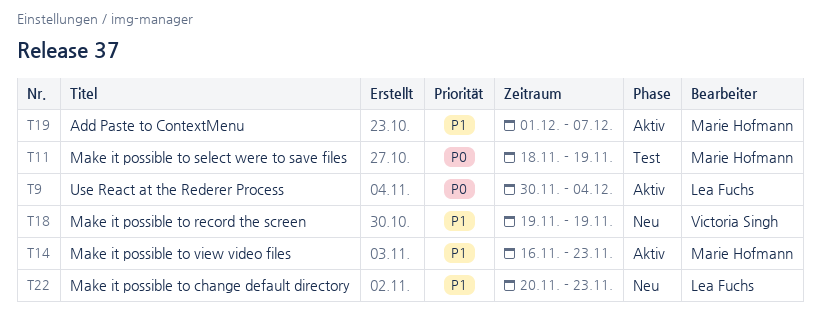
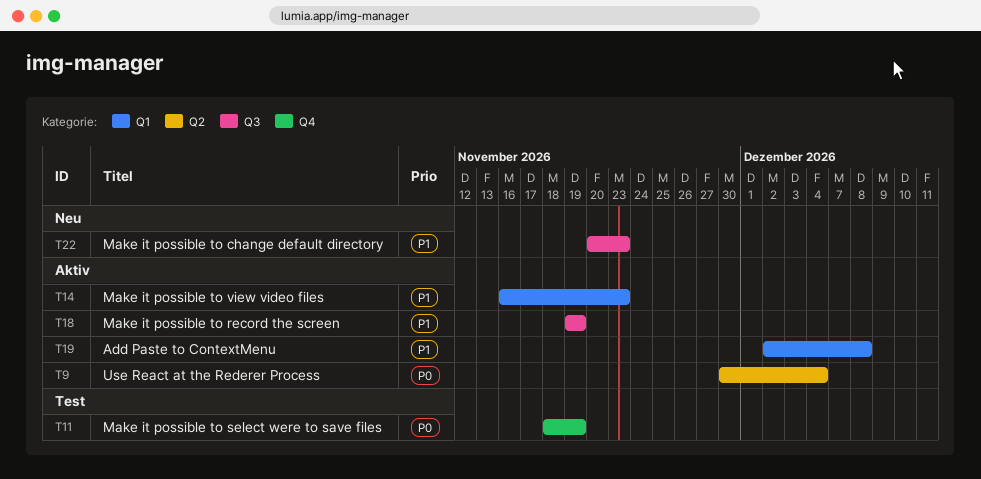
T18, status: Neu -> Aktiv
T19, start: Dec 1 -> Dec 2
T19, due: Dec 7 -> Dec 8

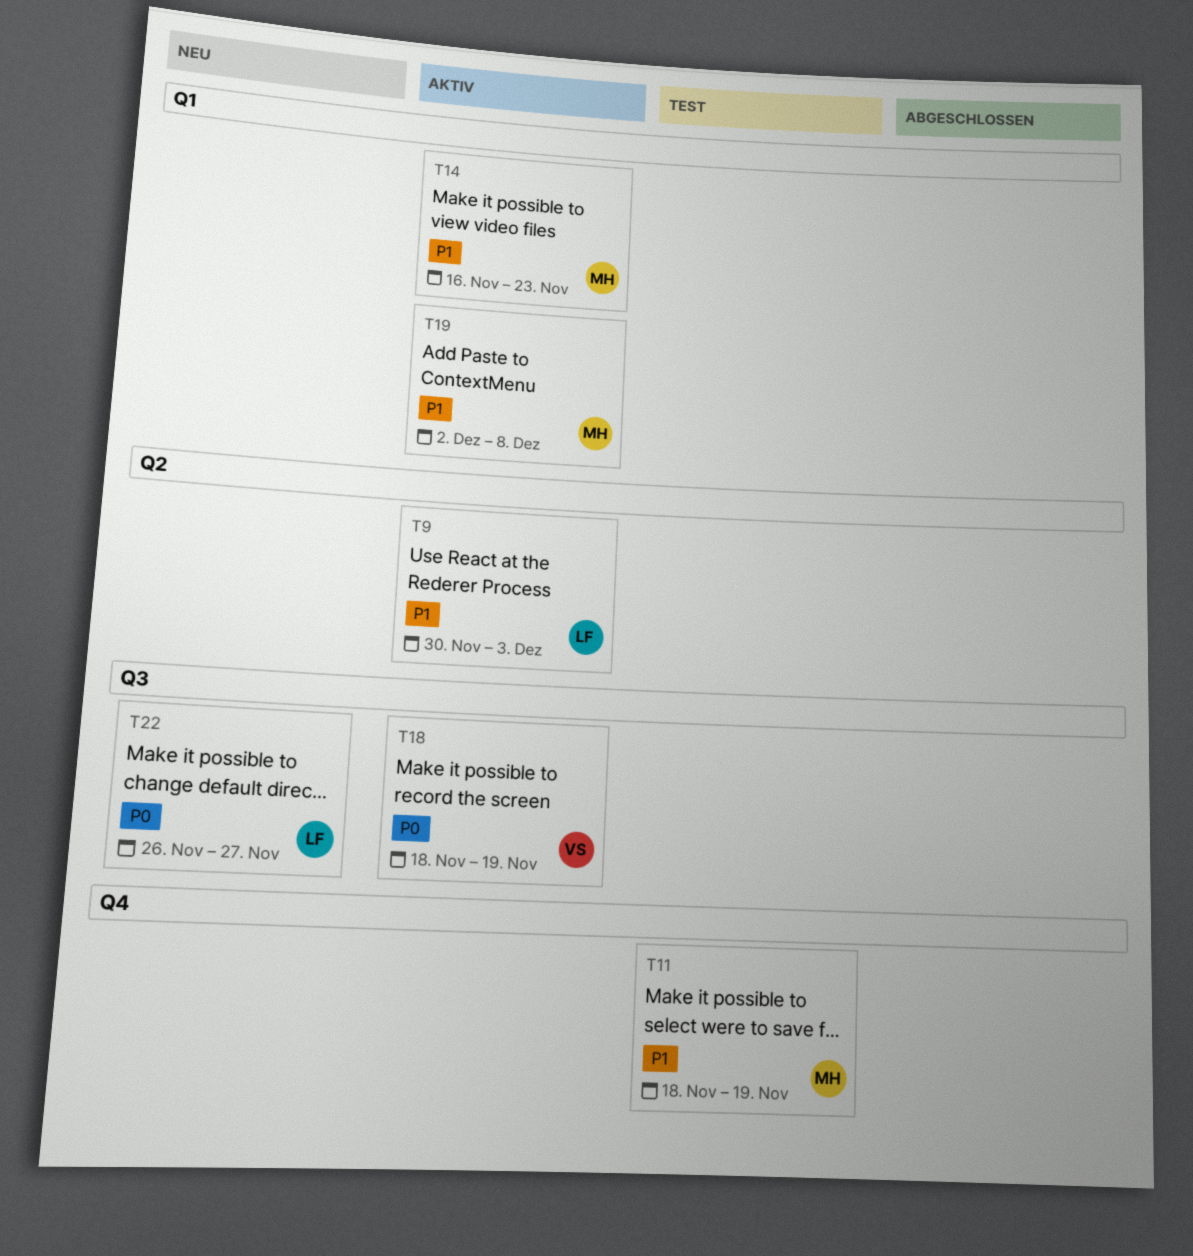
T9, priority: P0 -> P1
T9, due: Dec 4 -> Dec 3
T11, priority: P0 -> P1
T18, priority: P1 -> P0
T18, start: Nov 19 -> Nov 18
T22, priority: P1 -> P0
T22, start: Nov 20 -> Nov 26
T22, due: Nov 23 -> Nov 27

